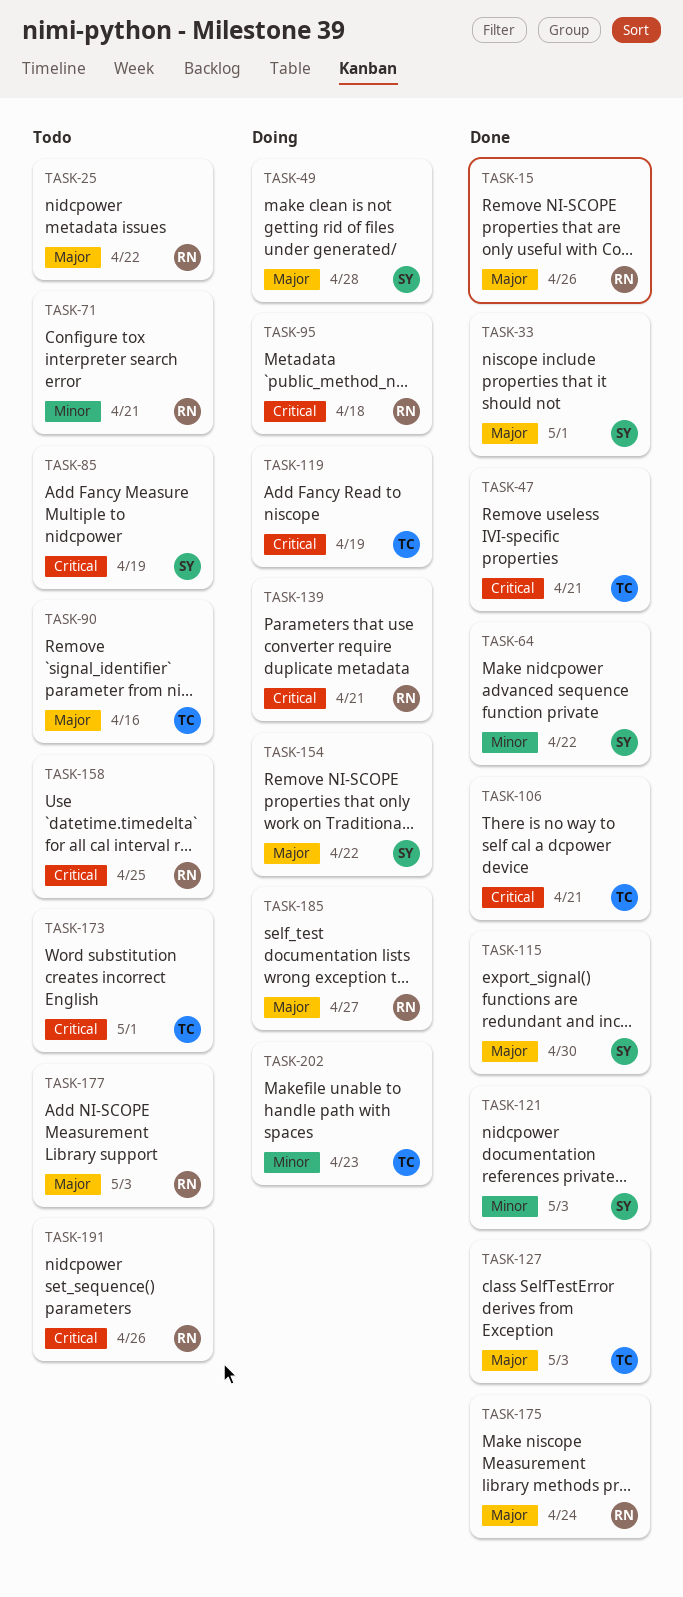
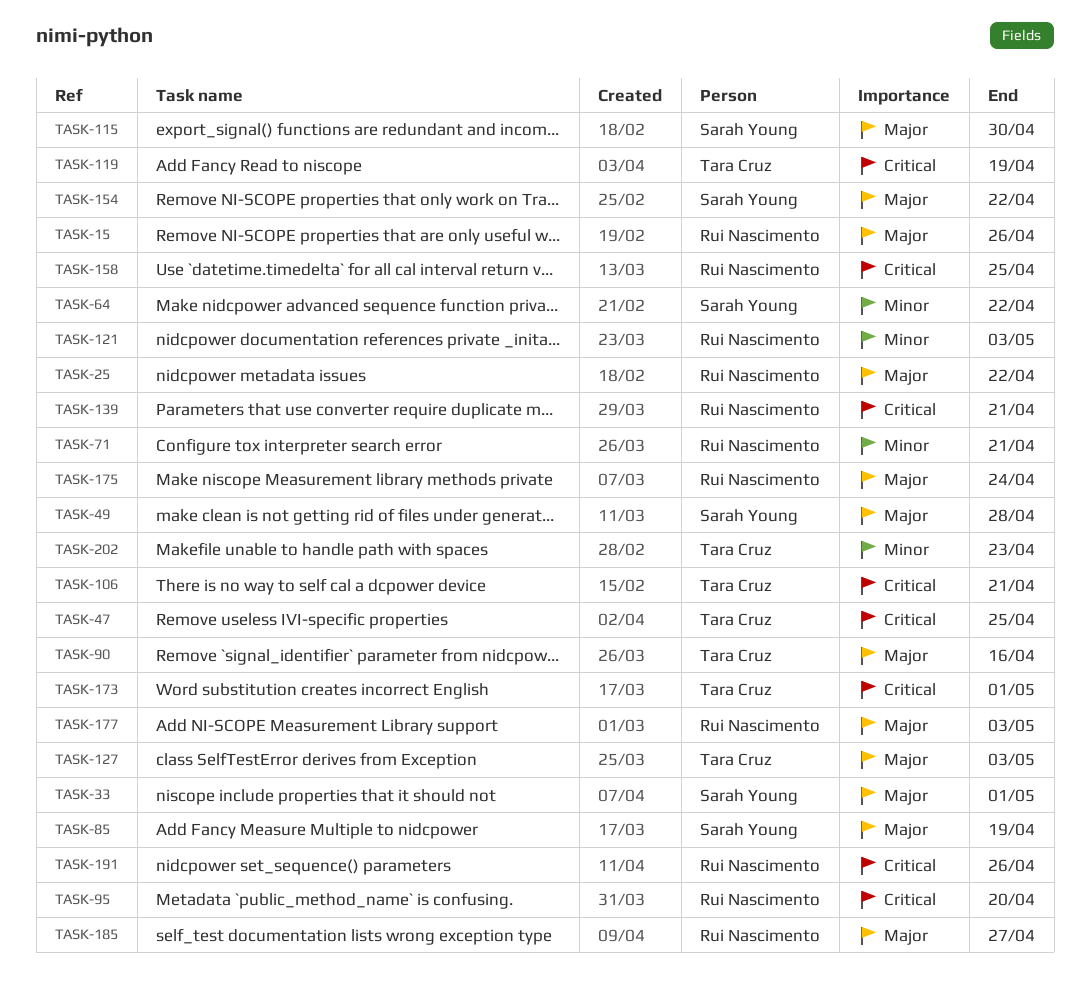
TASK-47, due: Apr 21 -> Apr 25
TASK-85, priority: Critical -> Major
TASK-95, due: Apr 18 -> Apr 20
TASK-121, owner: Sarah Young -> Rui Nascimento

